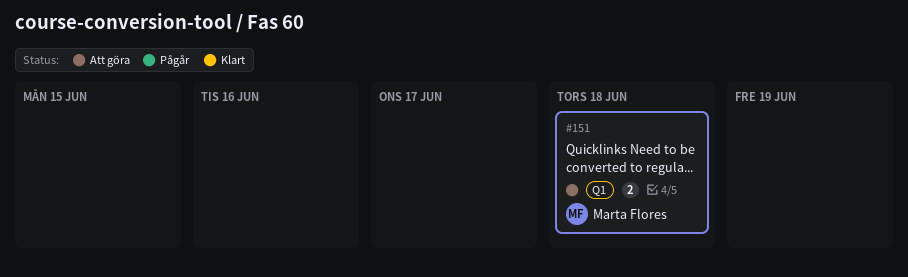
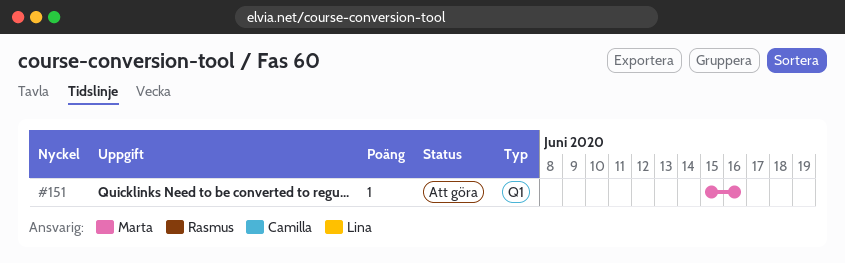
#151, estimate: 2 -> 1
#151, due: Jun 18 -> Jun 16

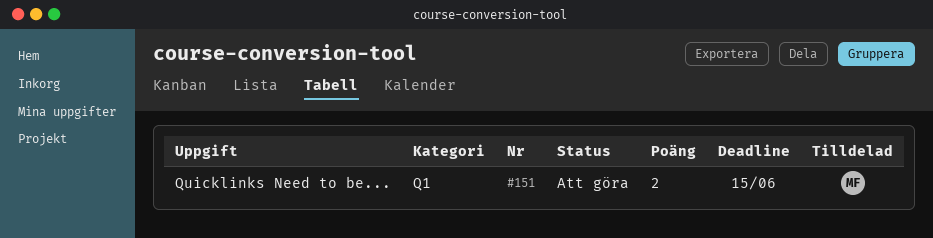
#151, estimate: 1 -> 2
#151, due: Jun 16 -> Jun 15

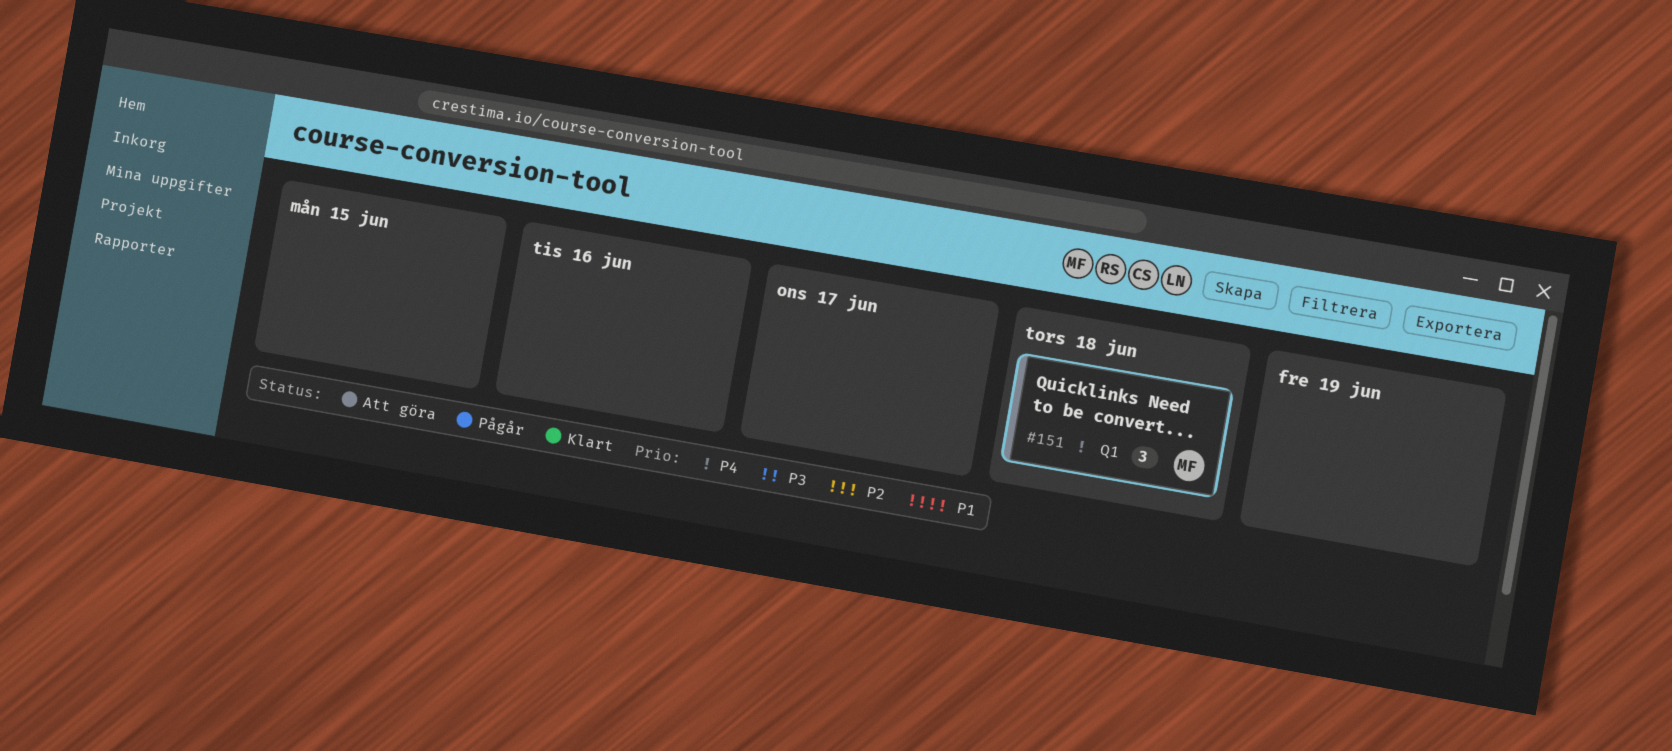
#151, estimate: 2 -> 3
#151, due: Jun 15 -> Jun 18

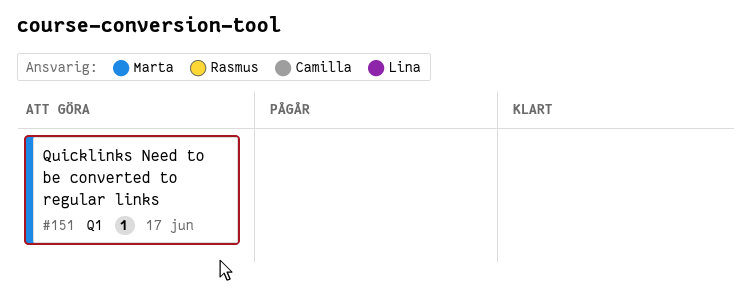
#151, estimate: 3 -> 1
#151, due: Jun 18 -> Jun 17

